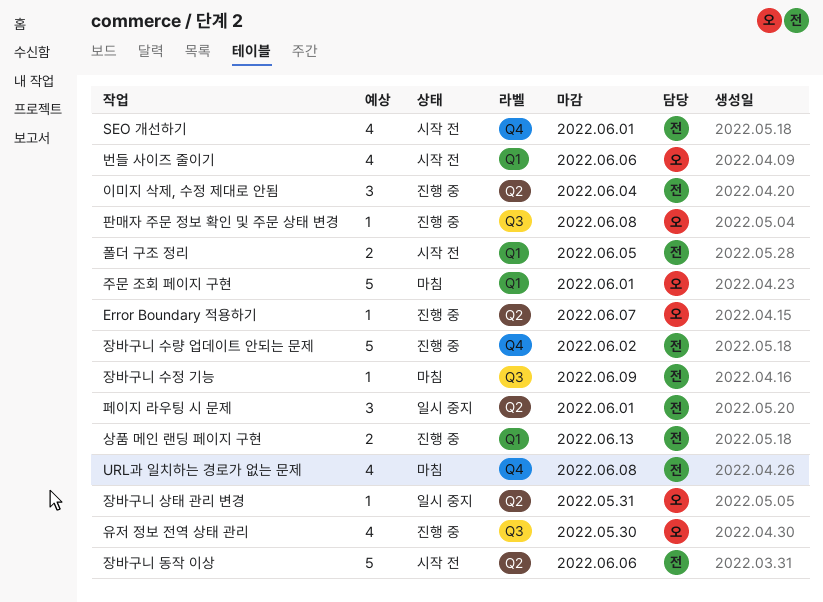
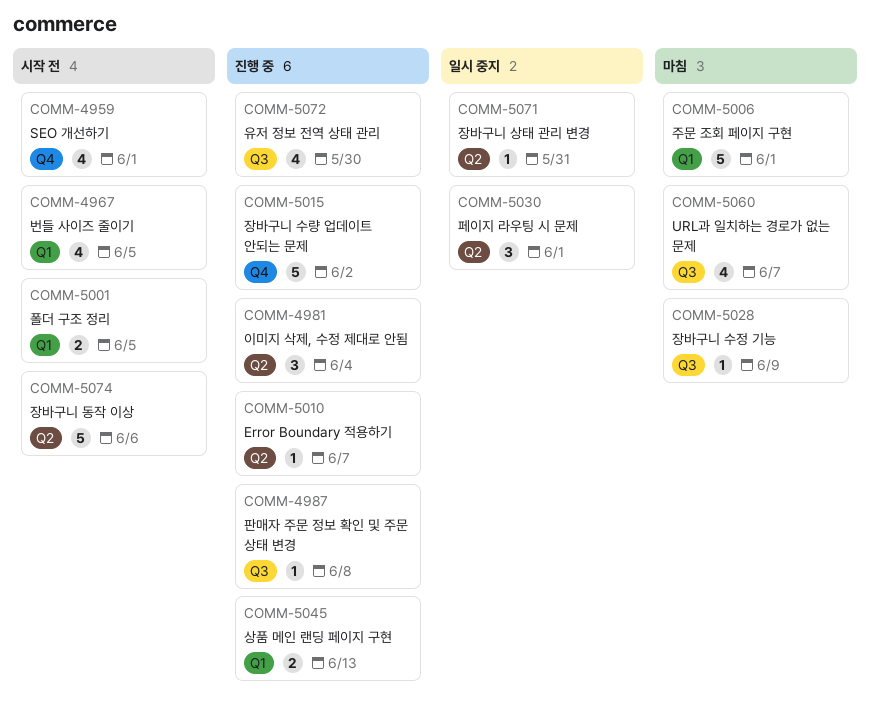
URL과 일치하는 경로가 없는 문제, label: Q4 -> Q3
URL과 일치하는 경로가 없는 문제, due: Jun 8 -> Jun 7
번들 사이즈 줄이기, due: Jun 6 -> Jun 5

